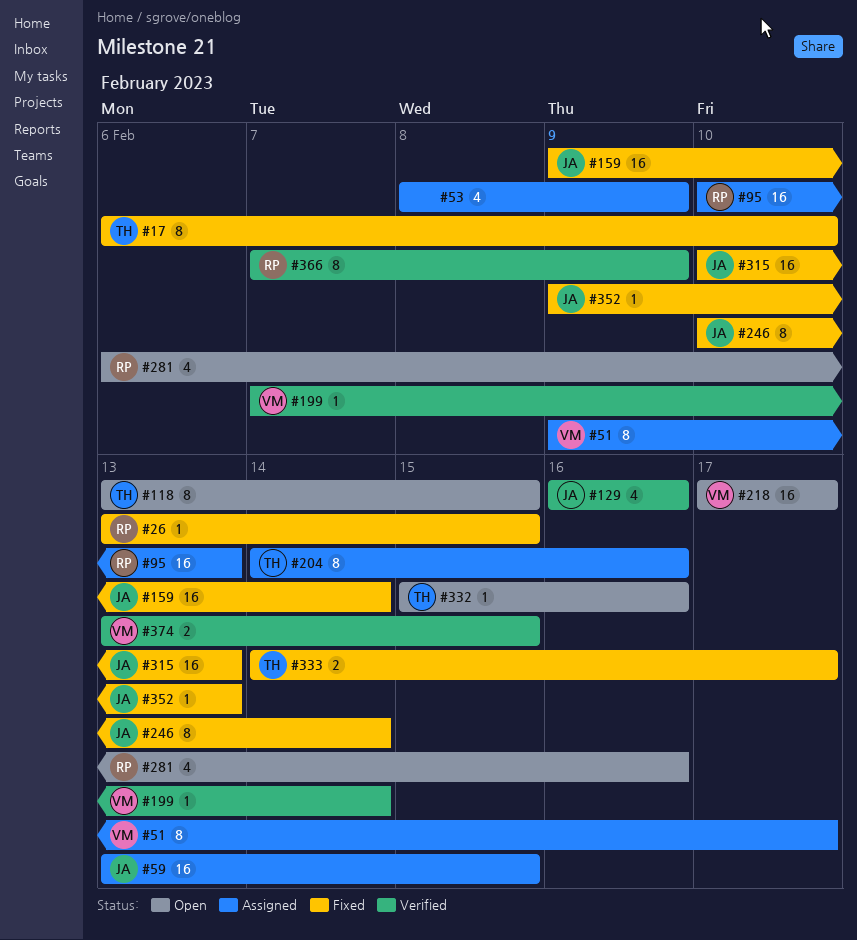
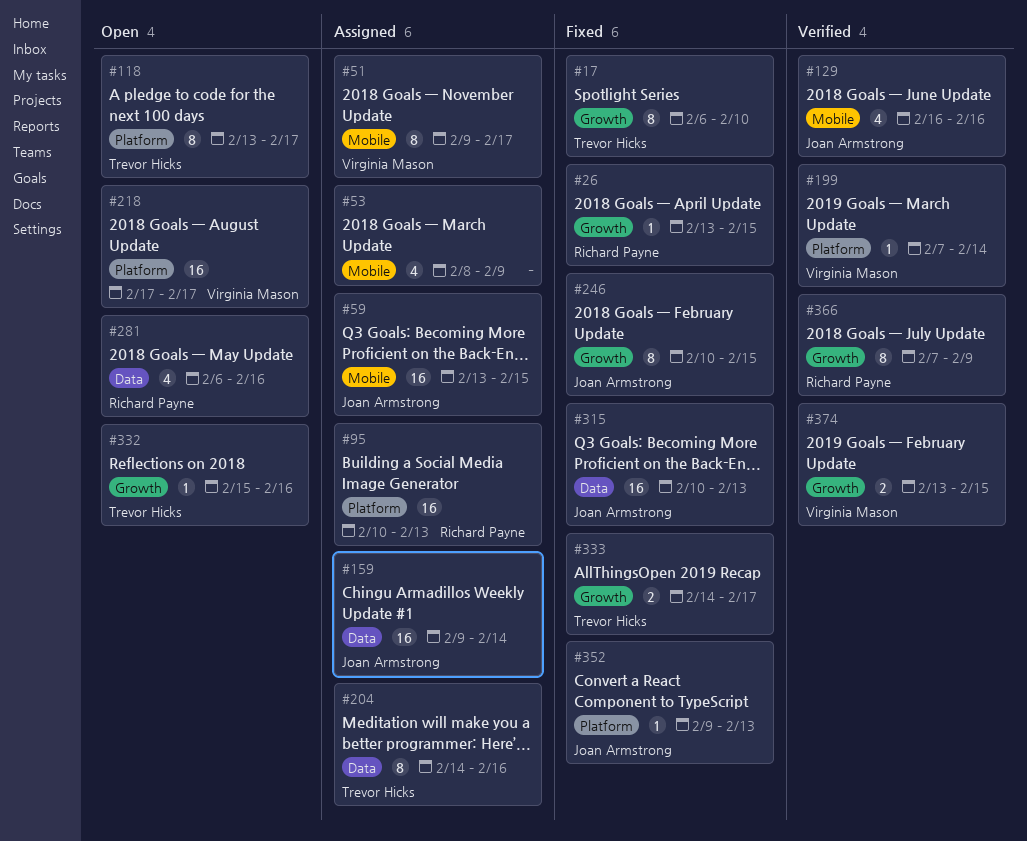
#118, due: Feb 15 -> Feb 17
#159, status: Fixed -> Assigned
#246, due: Feb 14 -> Feb 15

